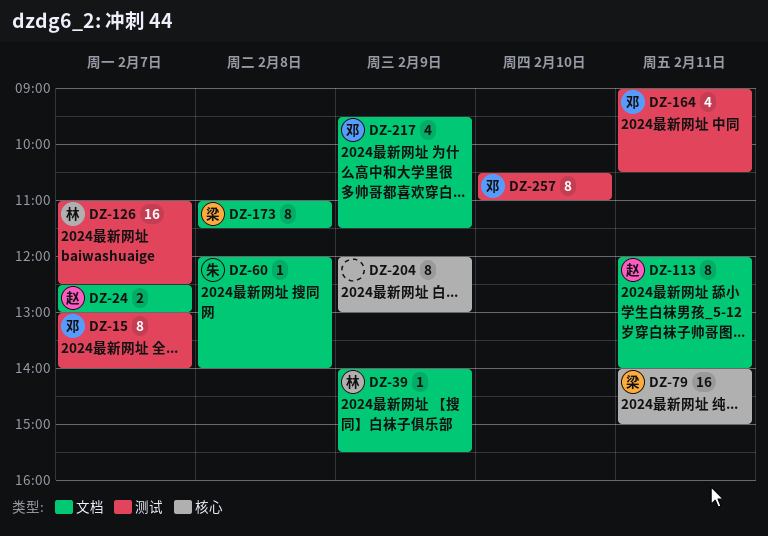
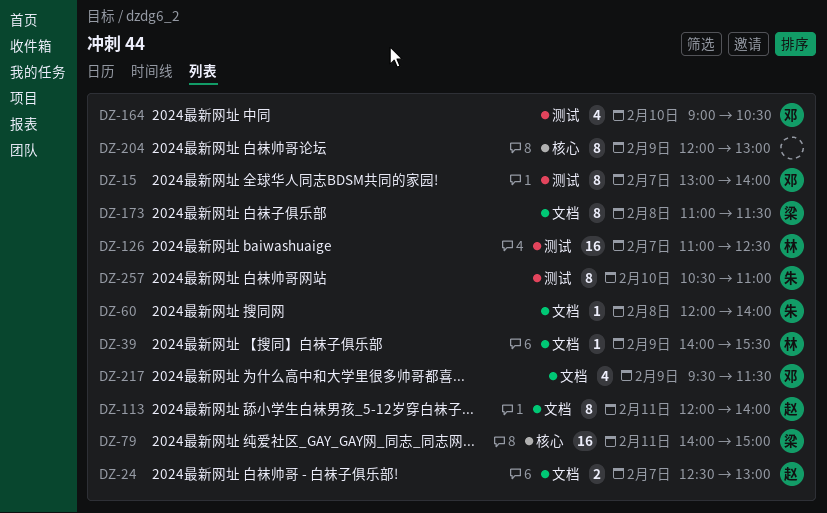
DZ-164, day: Feb 11 -> Feb 10
DZ-257, owner: 邓 -> 朱

